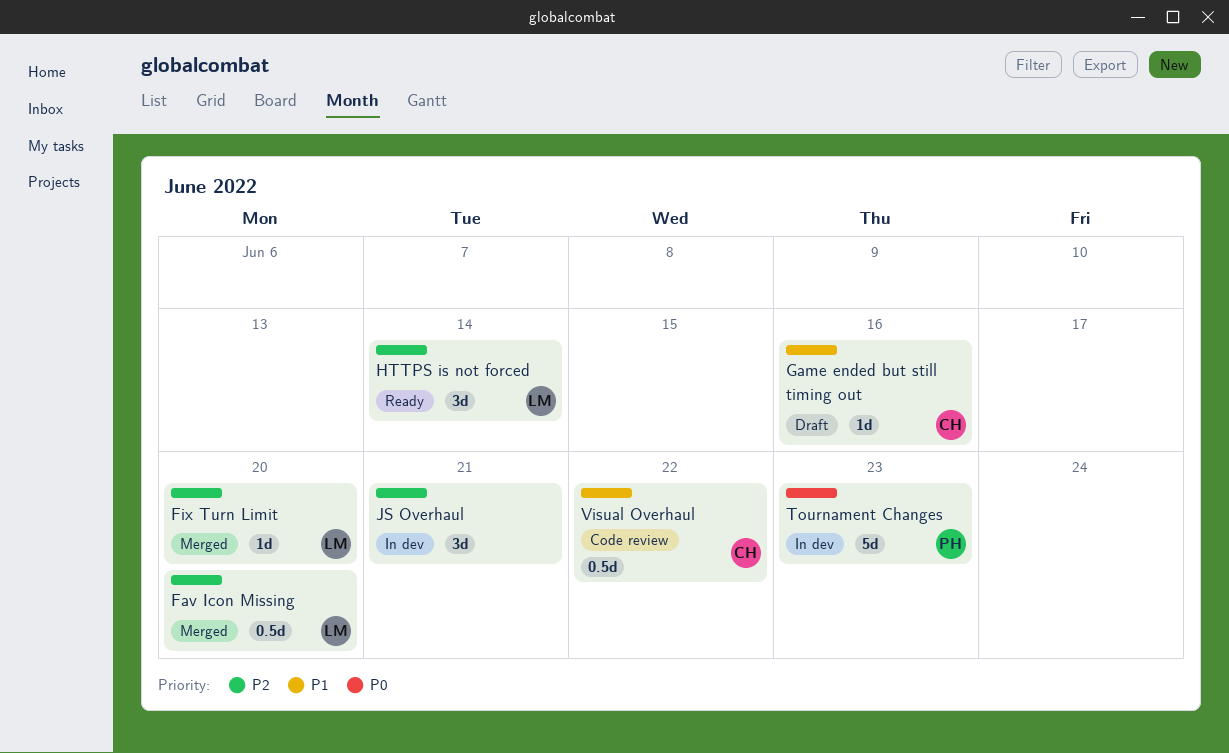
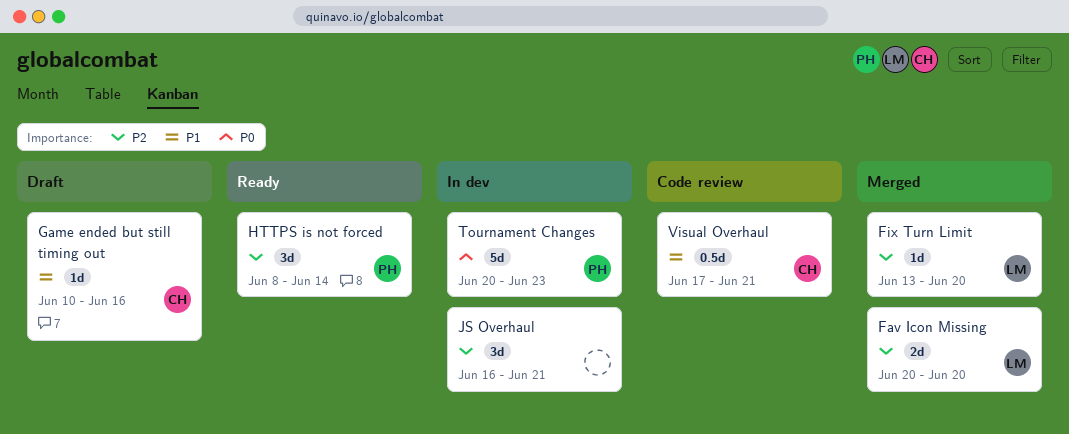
Fav Icon Missing, estimate: 0.5d -> 2d
HTTPS is not forced, owner: LM -> PH
Visual Overhaul, due: Jun 22 -> Jun 21

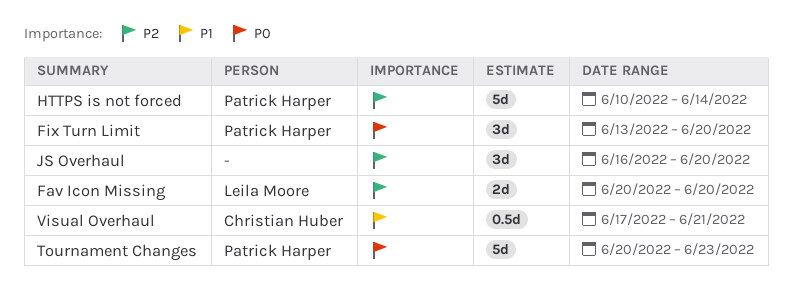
Fix Turn Limit, owner: Leila Moore -> Patrick Harper
Fix Turn Limit, priority: P2 -> P0
Fix Turn Limit, estimate: 1d -> 3d
Game ended but still timing out: present -> none
HTTPS is not forced, estimate: 3d -> 5d
HTTPS is not forced, start: Jun 8 -> Jun 10
JS Overhaul, due: Jun 21 -> Jun 20

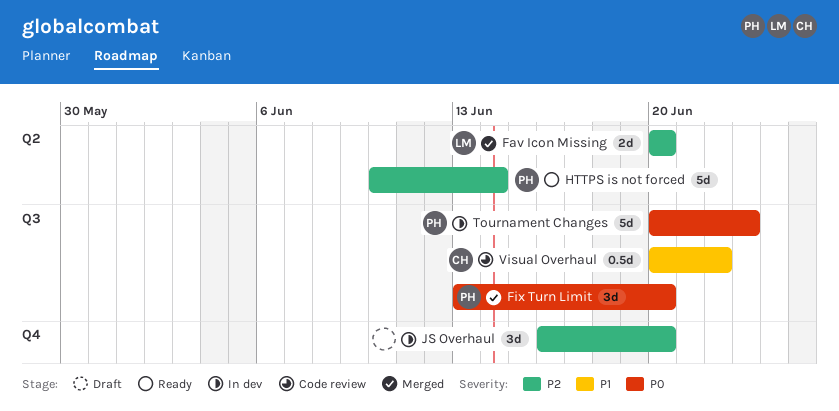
Visual Overhaul, start: Jun 17 -> Jun 20
Visual Overhaul, due: Jun 21 -> Jun 22

